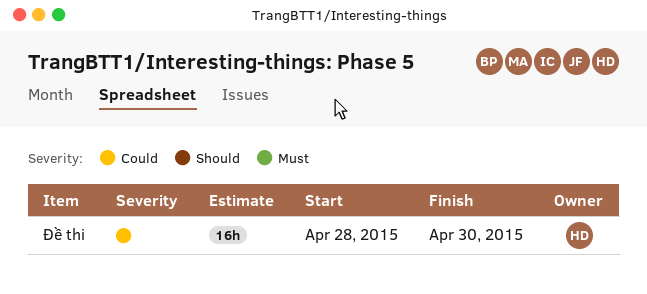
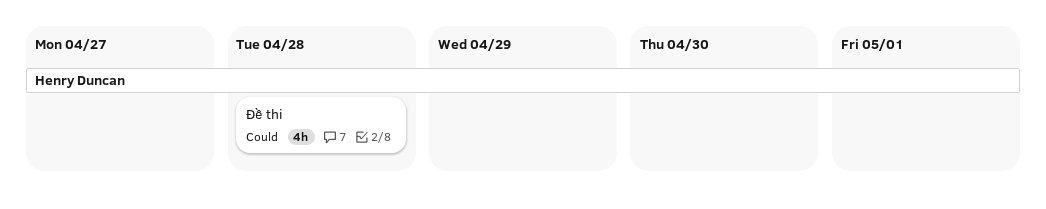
Đề thi, estimate: 16h -> 4h
Đề thi, due: Apr 30 -> Apr 28

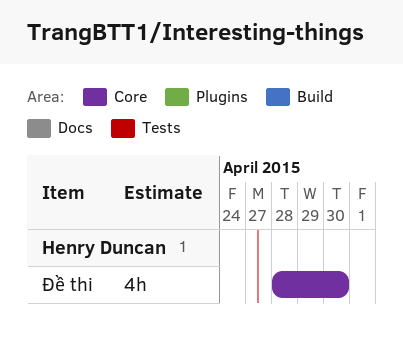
Đề thi, due: Apr 28 -> Apr 30

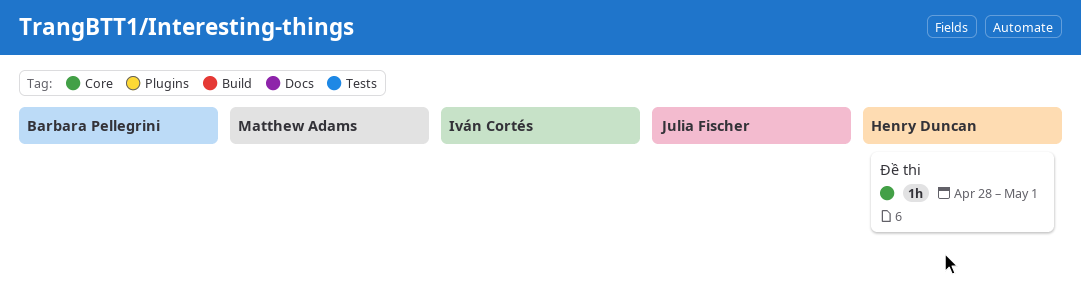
Đề thi, estimate: 4h -> 1h
Đề thi, due: Apr 30 -> May 1

